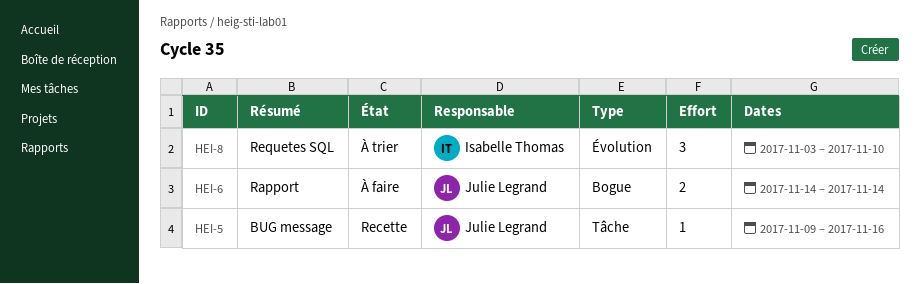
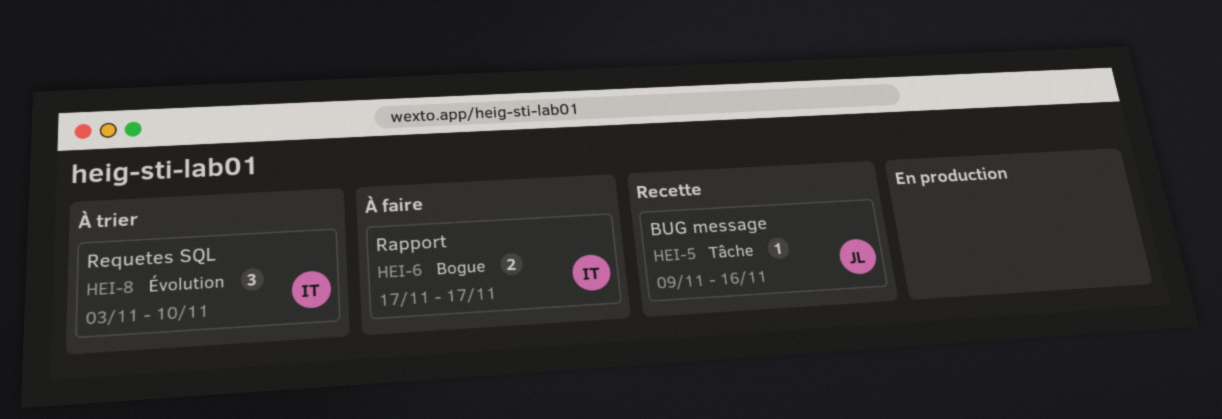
HEI-6, owner: Julie Legrand -> Isabelle Thomas
HEI-6, start: Nov 14 -> Nov 17
HEI-6, due: Nov 14 -> Nov 17

